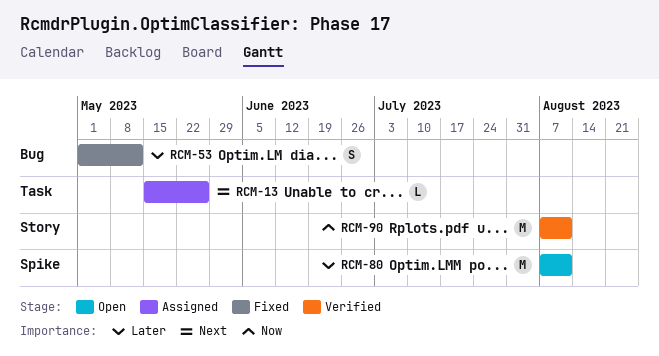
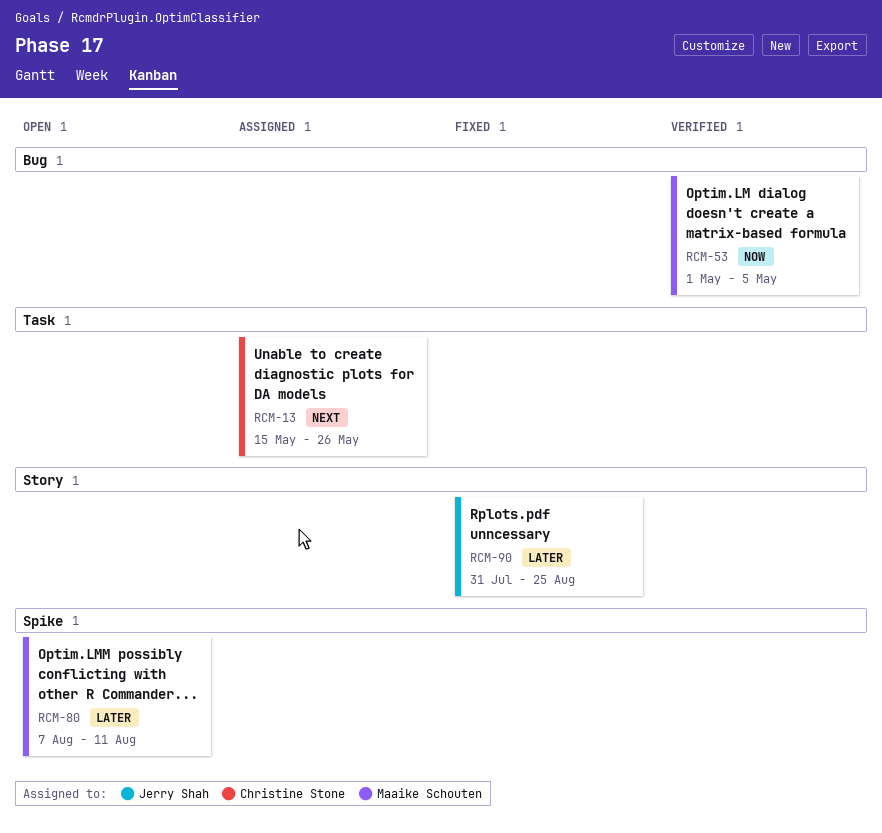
RCM-53, status: Fixed -> Verified
RCM-53, priority: Later -> Now
RCM-53, due: May 12 -> May 5
RCM-90, status: Verified -> Fixed
RCM-90, priority: Now -> Later
RCM-90, start: Aug 7 -> Jul 31
RCM-90, due: Aug 11 -> Aug 25

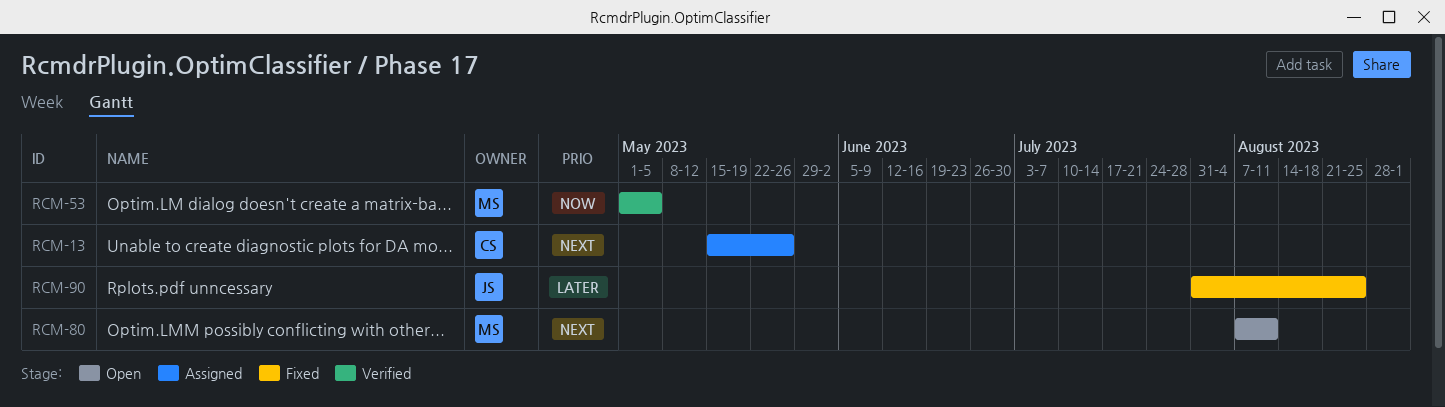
RCM-80, priority: Later -> Next

